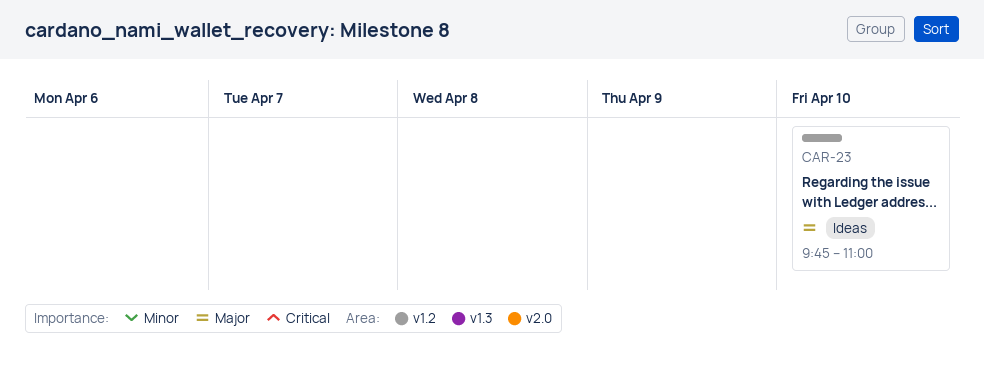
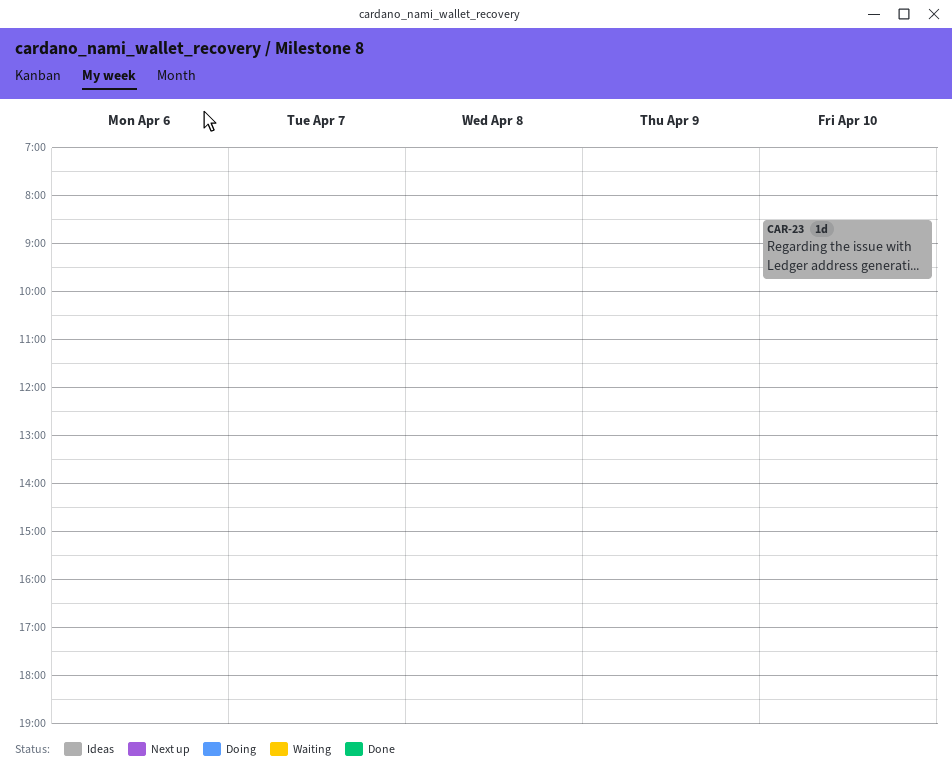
CAR-23, begins: 09:45 -> 08:30
CAR-23, ends: 11:00 -> 09:45

